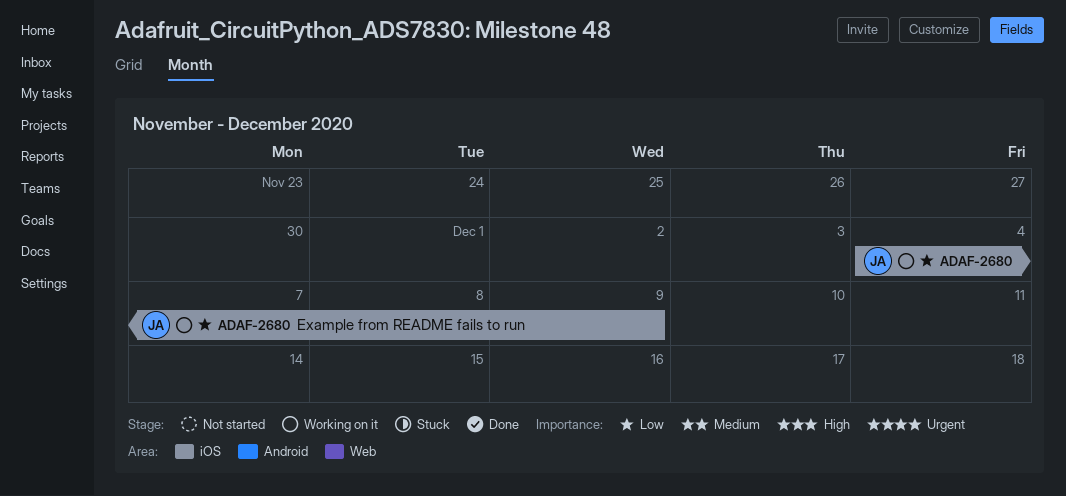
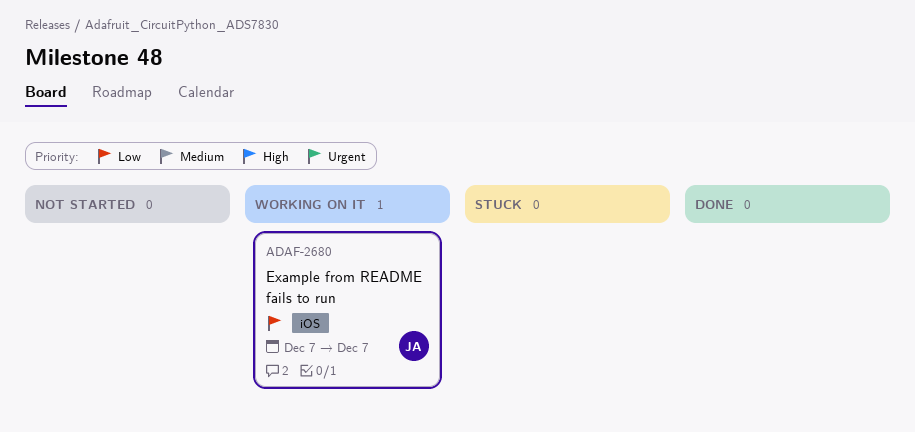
ADAF-2680, start: Dec 4 -> Dec 7
ADAF-2680, due: Dec 9 -> Dec 7

